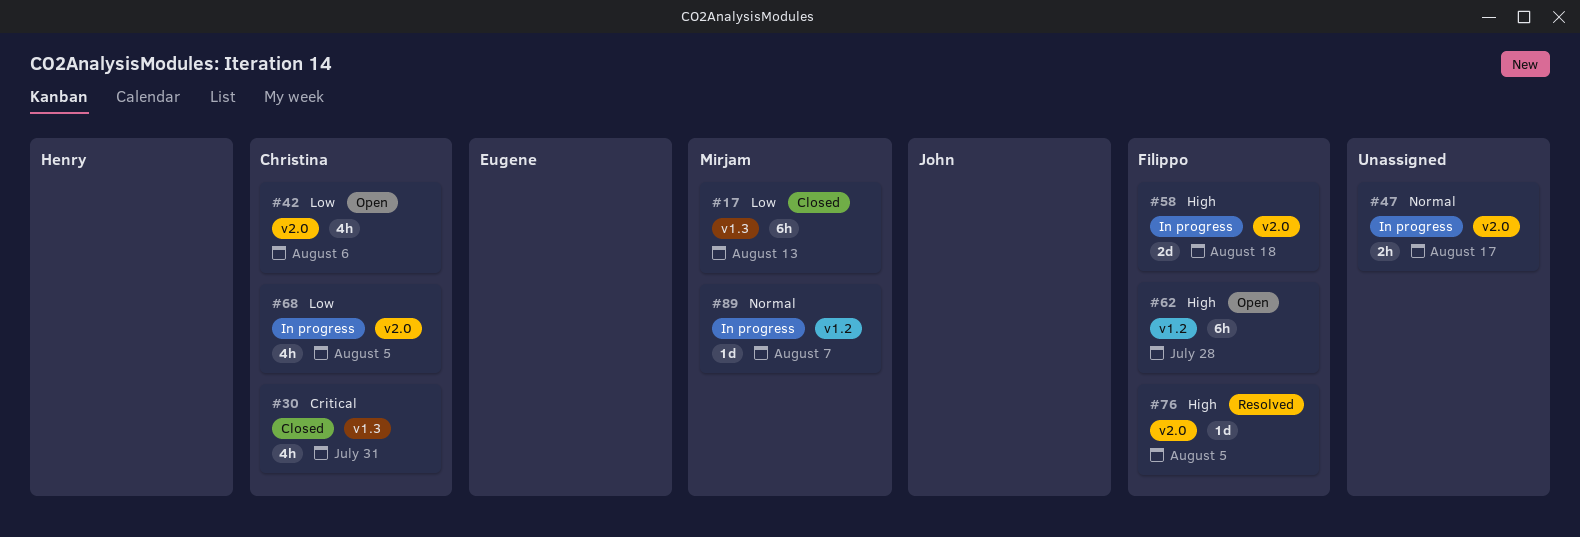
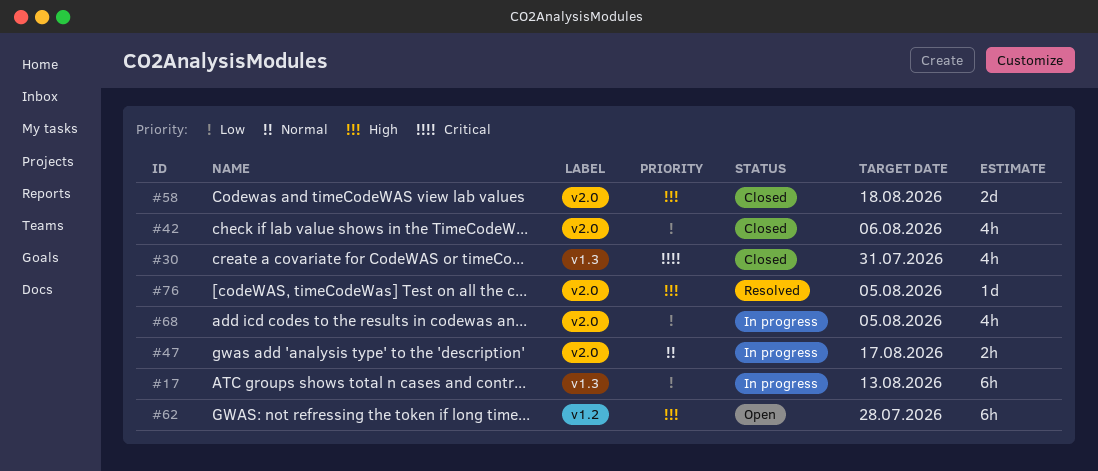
#17, status: Closed -> In progress
#42, status: Open -> Closed
#58, status: In progress -> Closed
#89: present -> none

